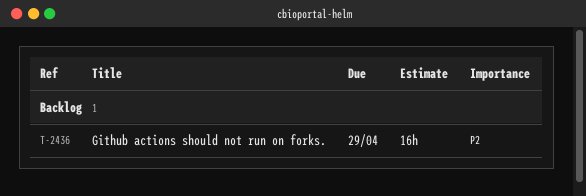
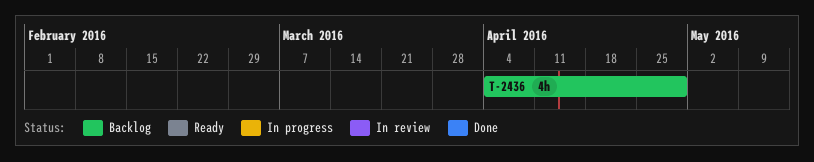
T-2436, estimate: 16h -> 4h

